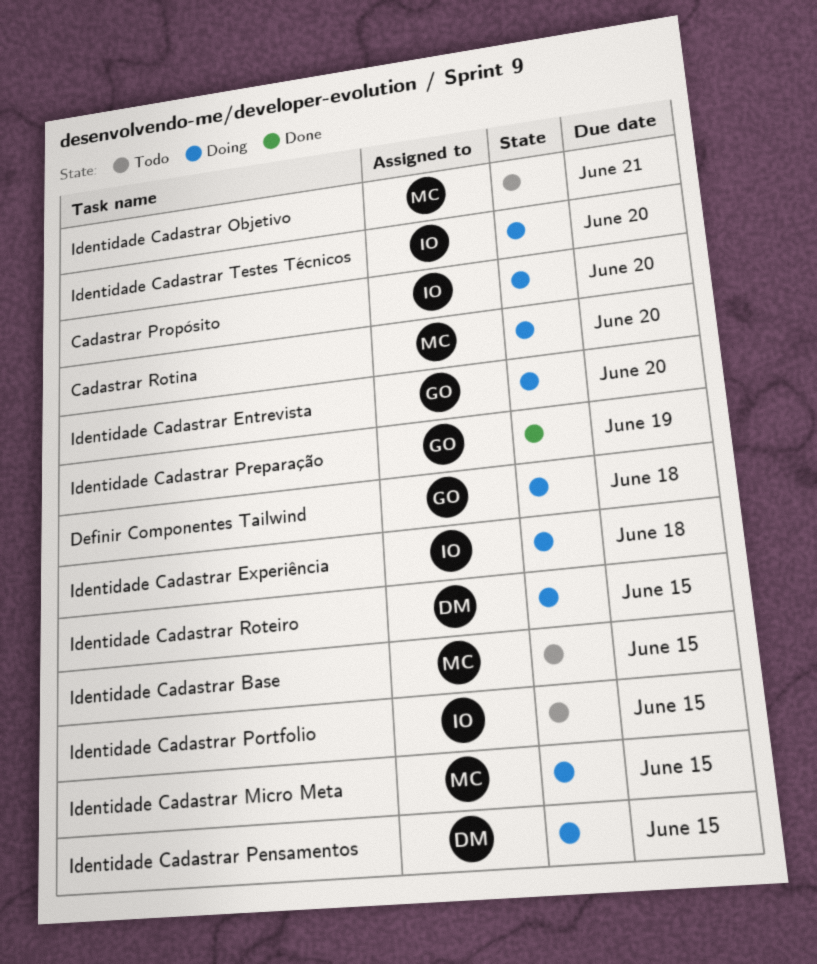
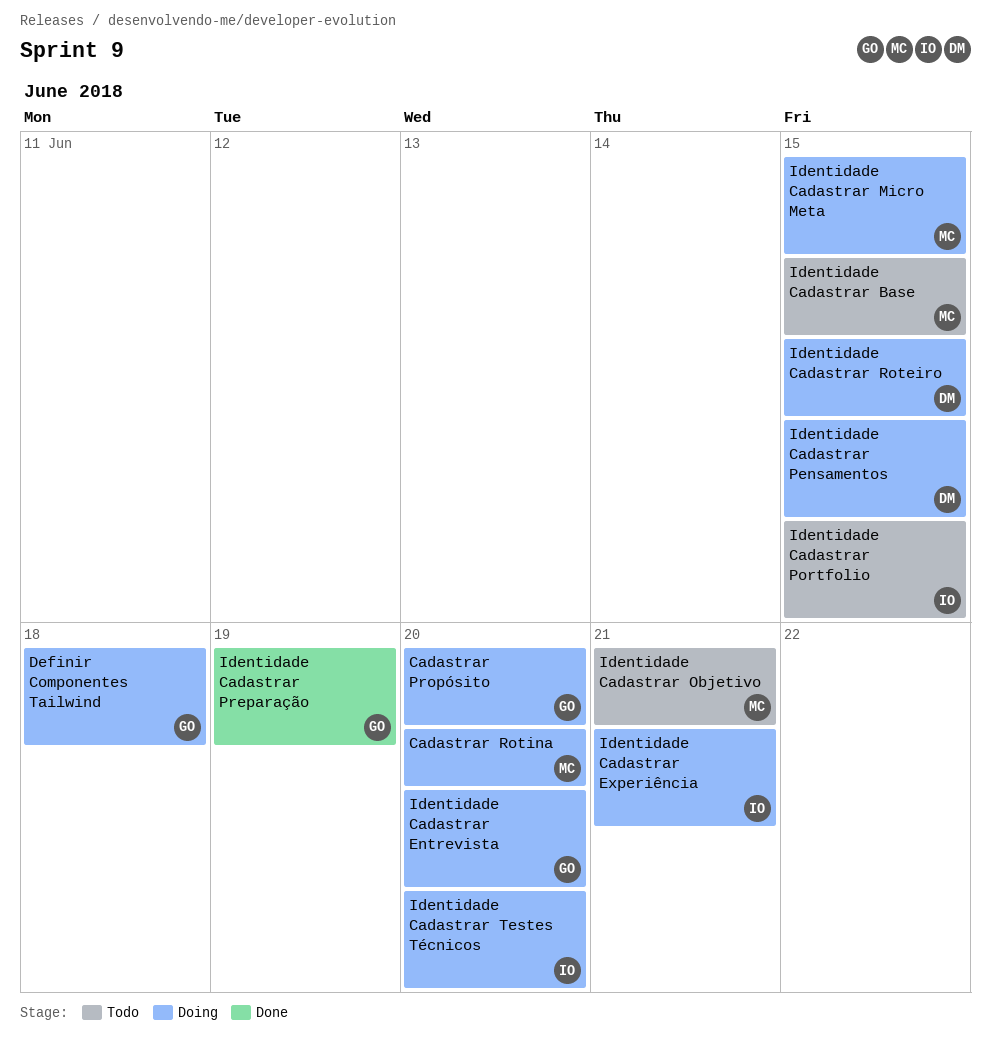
Cadastrar Propósito, owner: IO -> GO
Identidade Cadastrar Experiência, due: Jun 18 -> Jun 21

